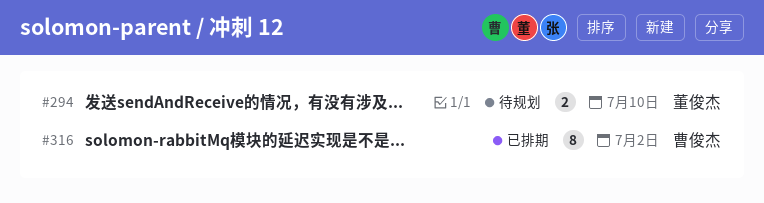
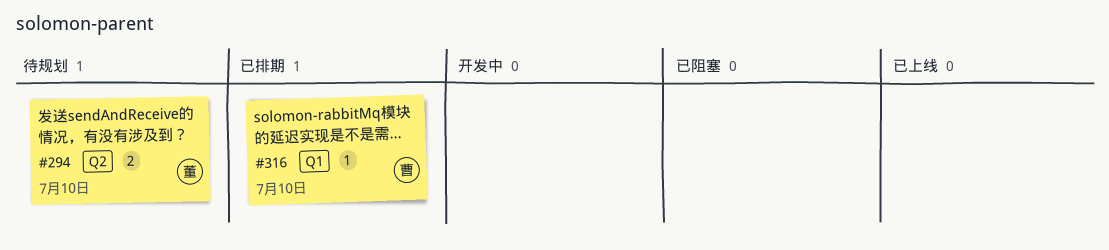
#316, estimate: 8 -> 1
#316, due: Jul 2 -> Jul 10

